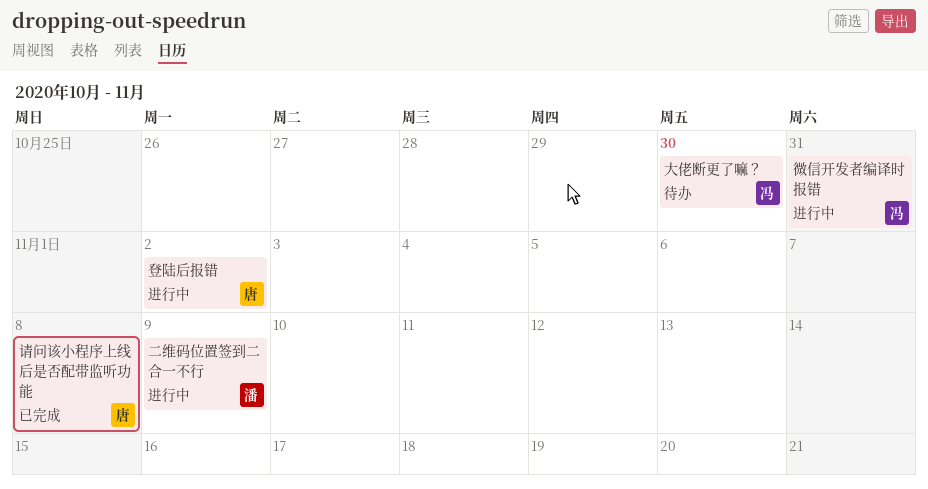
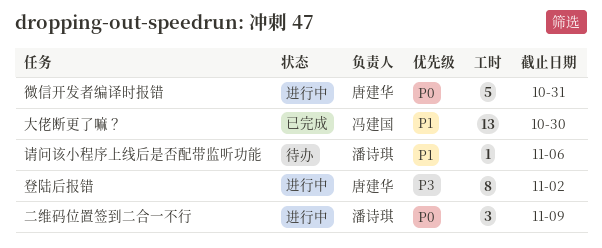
大佬断更了嘛？, status: 待办 -> 已完成
微信开发者编译时报错, owner: 冯建国 -> 唐建华
请问该小程序上线后是否配带监听功能, status: 已完成 -> 待办
请问该小程序上线后是否配带监听功能, owner: 唐建华 -> 潘诗琪
请问该小程序上线后是否配带监听功能, due: Nov 8 -> Nov 6

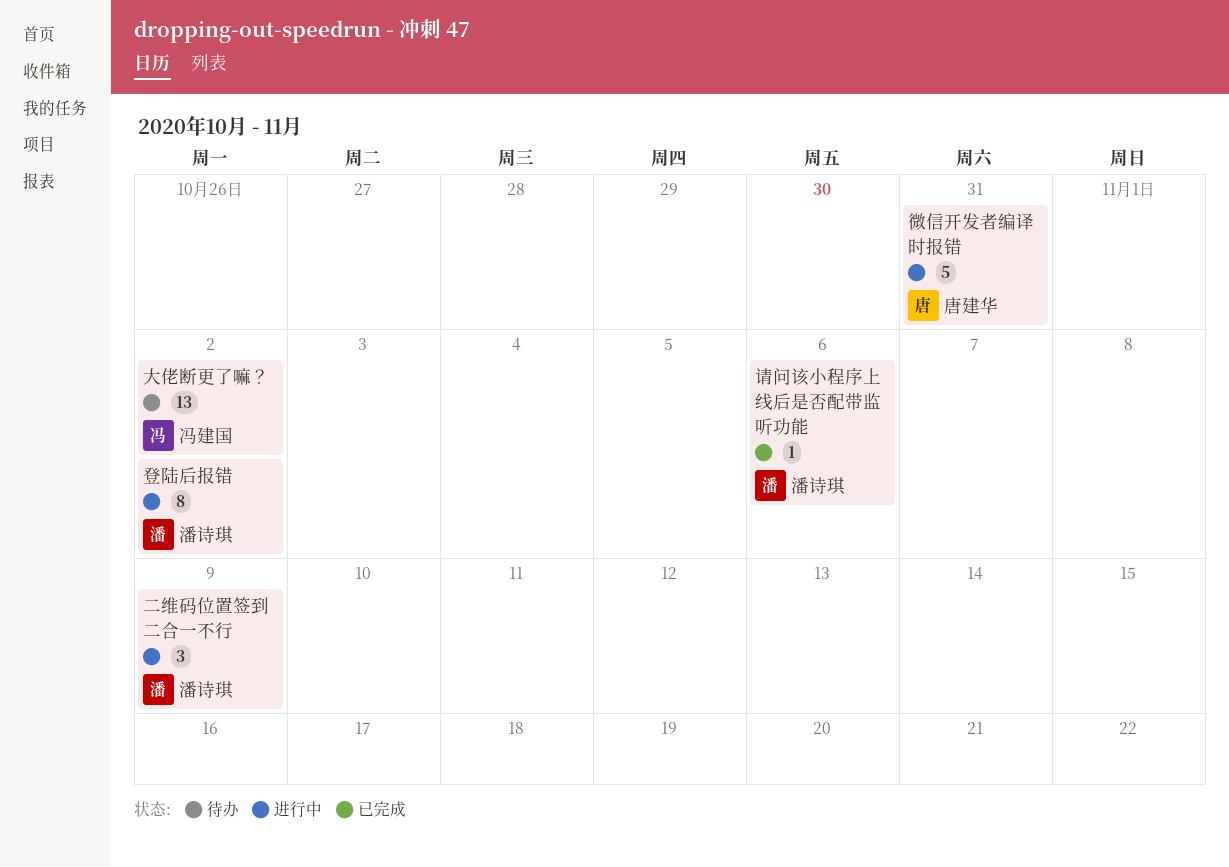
大佬断更了嘛？, status: 已完成 -> 待办
大佬断更了嘛？, due: Oct 30 -> Nov 2
登陆后报错, owner: 唐建华 -> 潘诗琪
请问该小程序上线后是否配带监听功能, status: 待办 -> 已完成

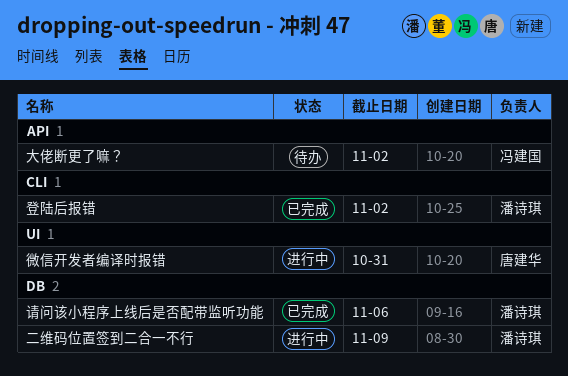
登陆后报错, status: 进行中 -> 已完成

